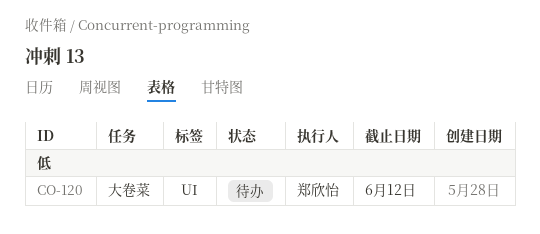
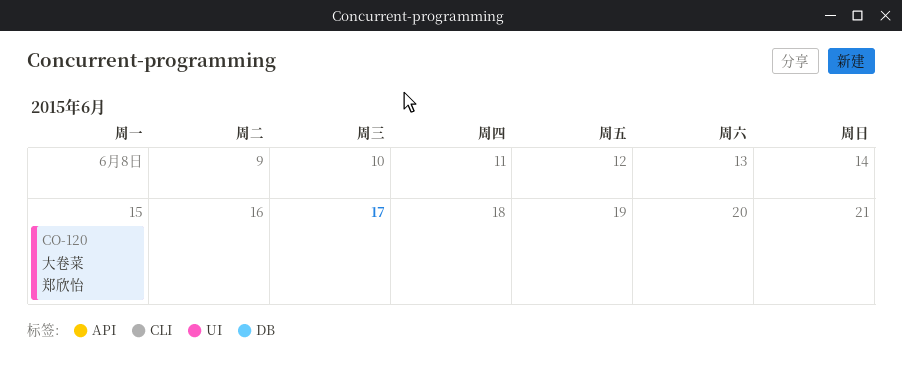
CO-120, due: Jun 12 -> Jun 15

